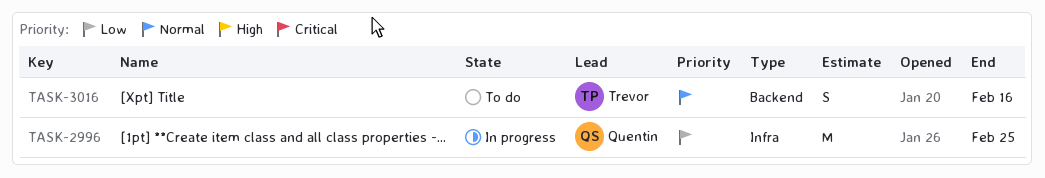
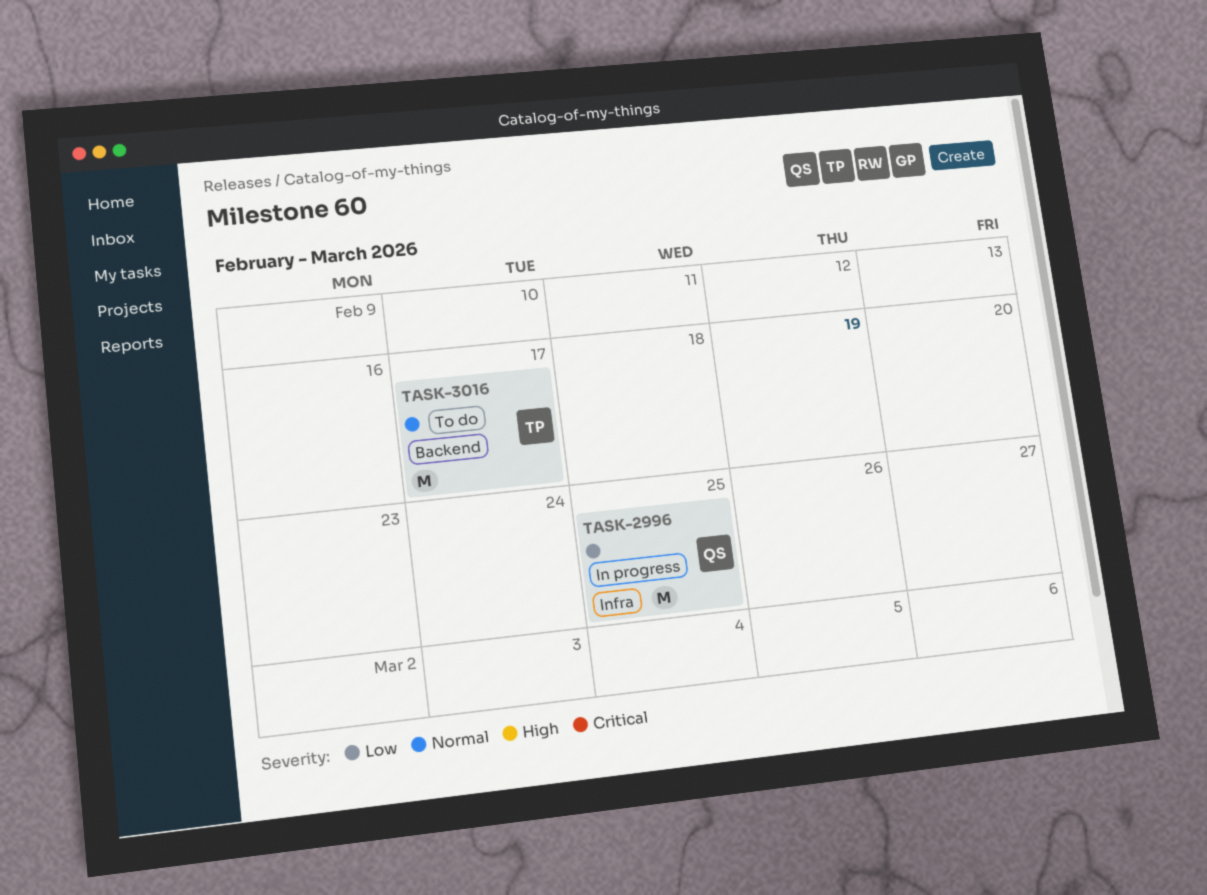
TASK-3016, estimate: S -> M
TASK-3016, due: Feb 16 -> Feb 17

